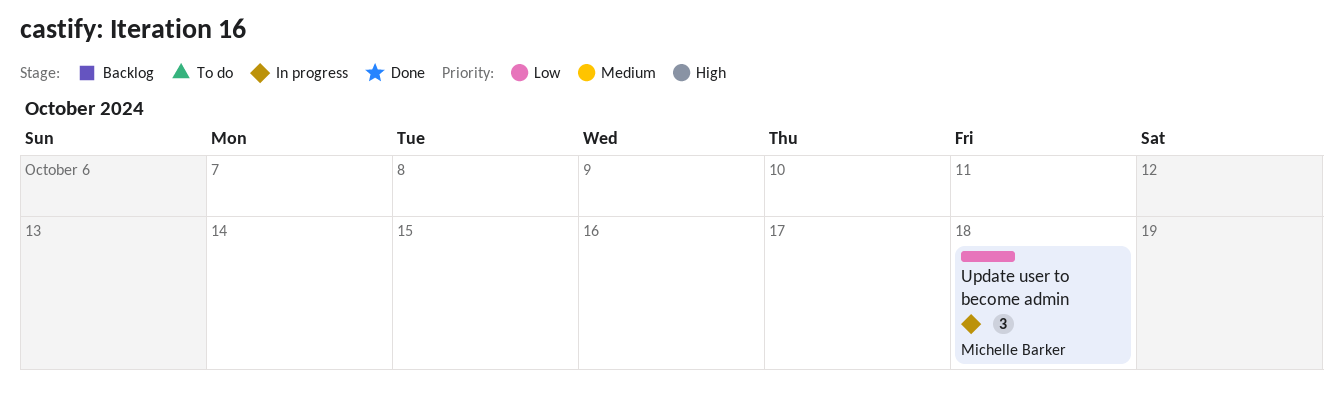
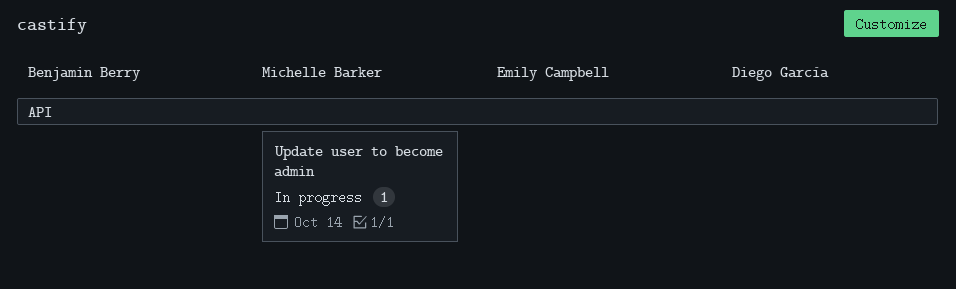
Update user to become admin, estimate: 3 -> 1
Update user to become admin, due: Oct 18 -> Oct 14

